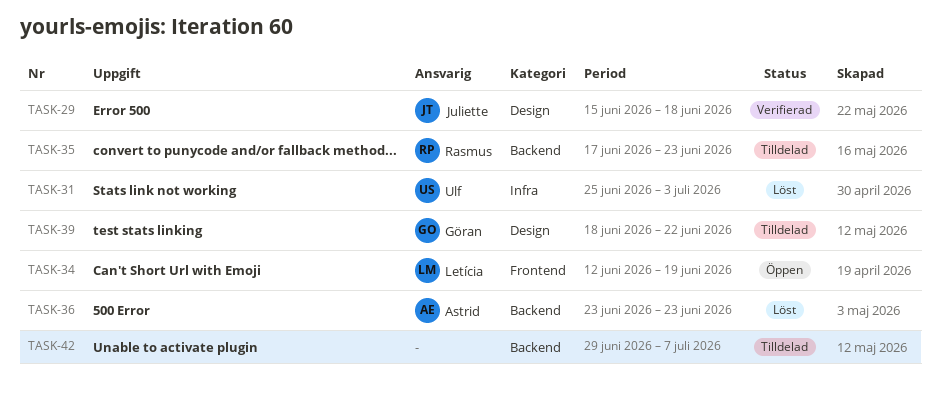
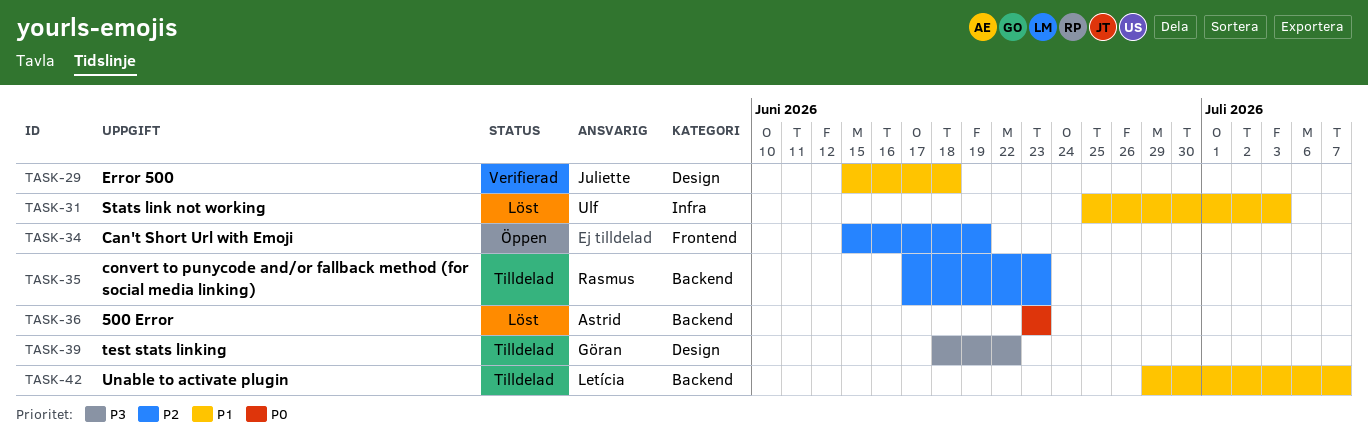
TASK-34, owner: Letícia -> none
TASK-34, start: Jun 12 -> Jun 15
TASK-42, owner: none -> Letícia

